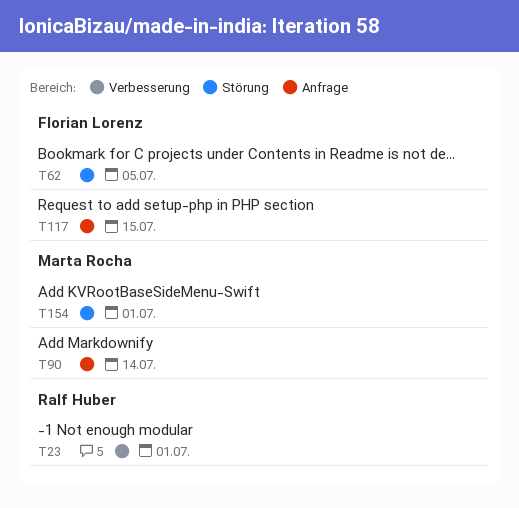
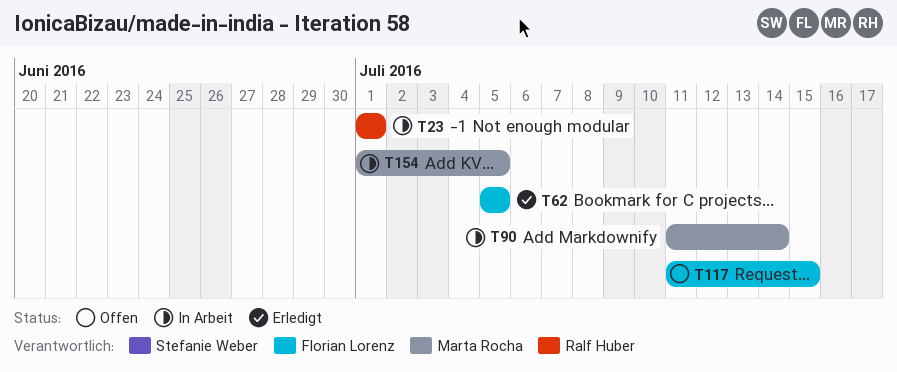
T154, due: Jul 1 -> Jul 5

